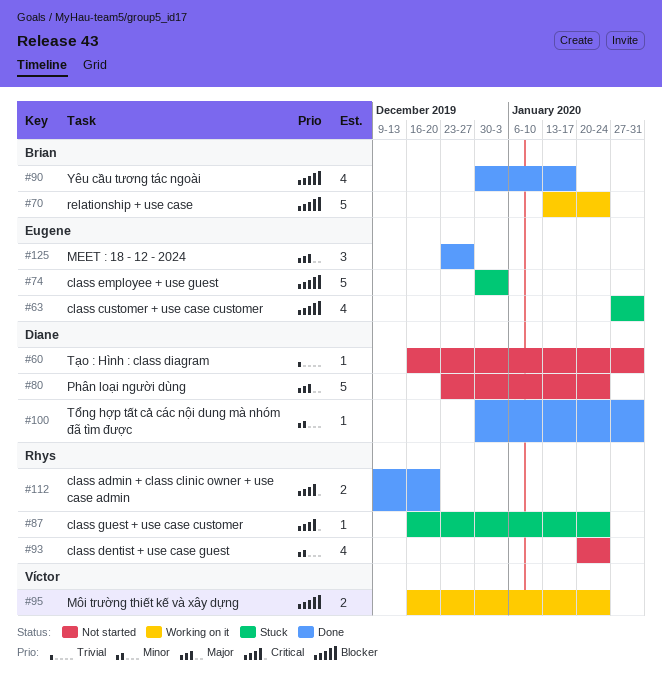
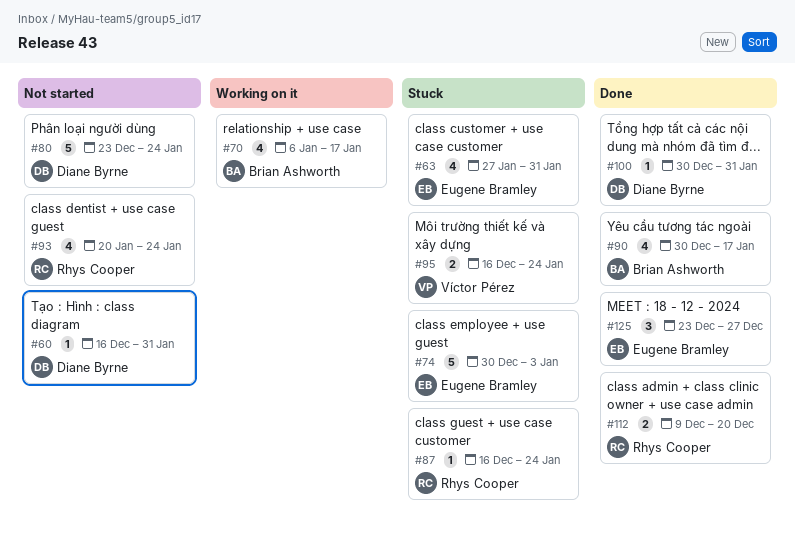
#70, estimate: 5 -> 4
#70, start: Jan 13 -> Jan 6
#70, due: Jan 24 -> Jan 17
#95, status: Working on it -> Stuck

